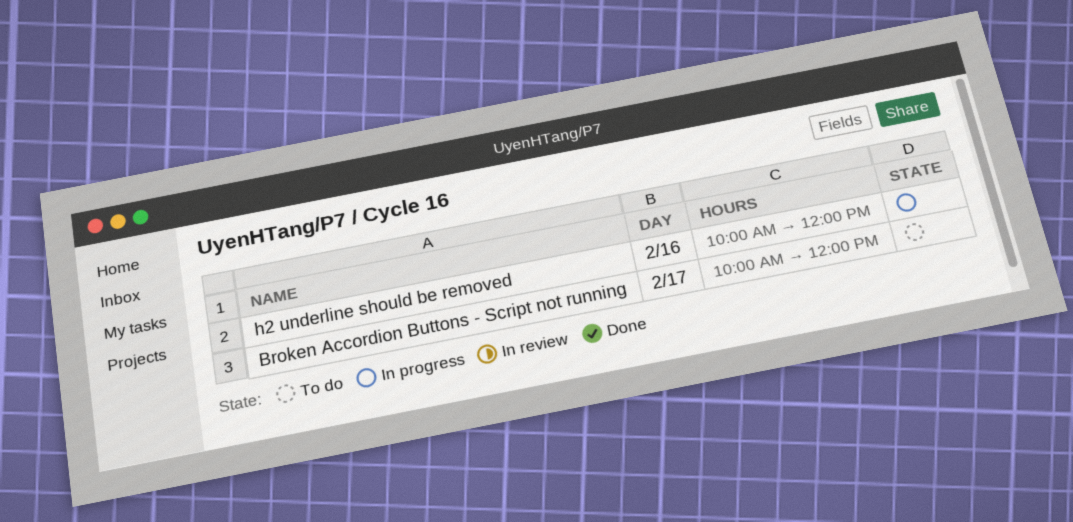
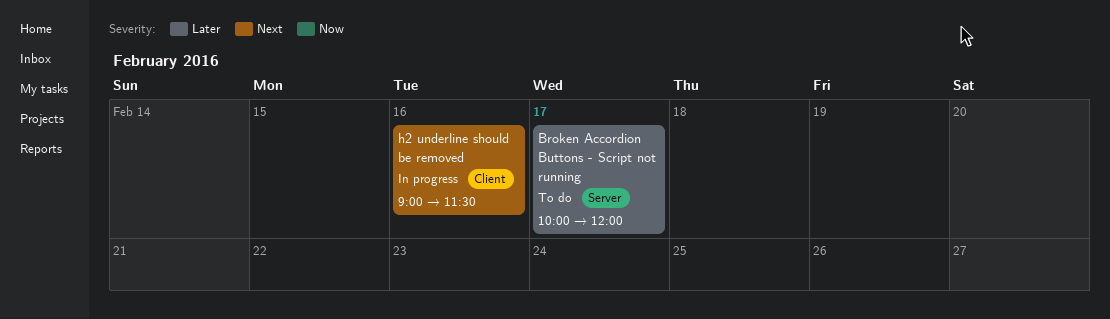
h2 underline should be removed, begins: 10:00 -> 09:00
h2 underline should be removed, ends: 12:00 -> 11:30

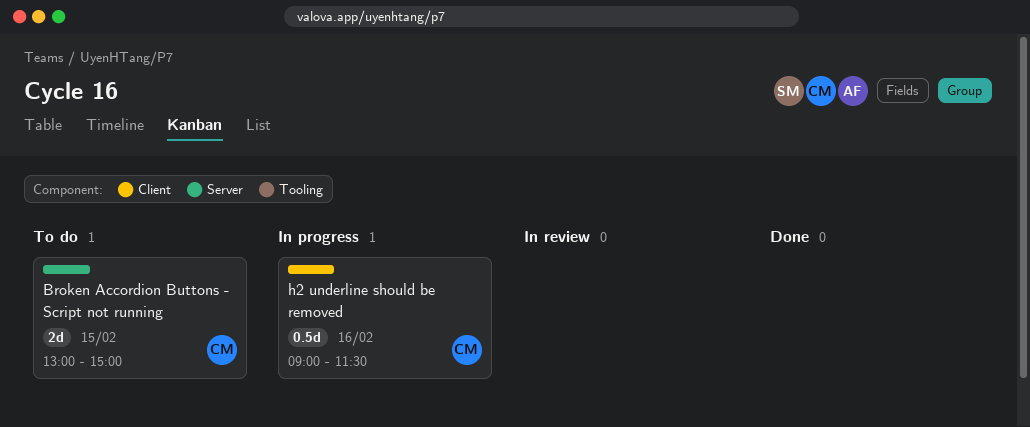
Broken Accordion Buttons - Script not running, day: Feb 17 -> Feb 15
Broken Accordion Buttons - Script not running, begins: 10:00 -> 13:00
Broken Accordion Buttons - Script not running, ends: 12:00 -> 15:00

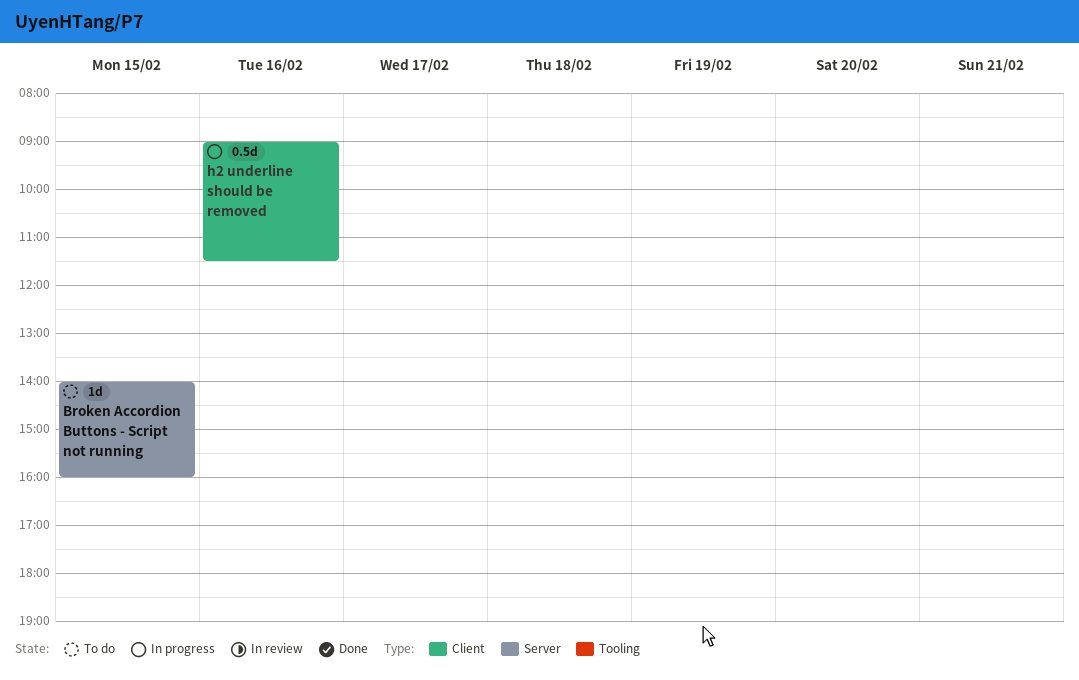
Broken Accordion Buttons - Script not running, estimate: 2d -> 1d
Broken Accordion Buttons - Script not running, begins: 13:00 -> 14:00
Broken Accordion Buttons - Script not running, ends: 15:00 -> 16:00

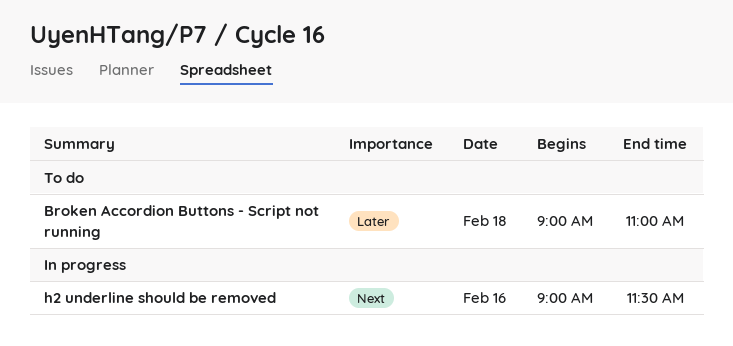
Broken Accordion Buttons - Script not running, day: Feb 15 -> Feb 18
Broken Accordion Buttons - Script not running, begins: 14:00 -> 09:00
Broken Accordion Buttons - Script not running, ends: 16:00 -> 11:00

